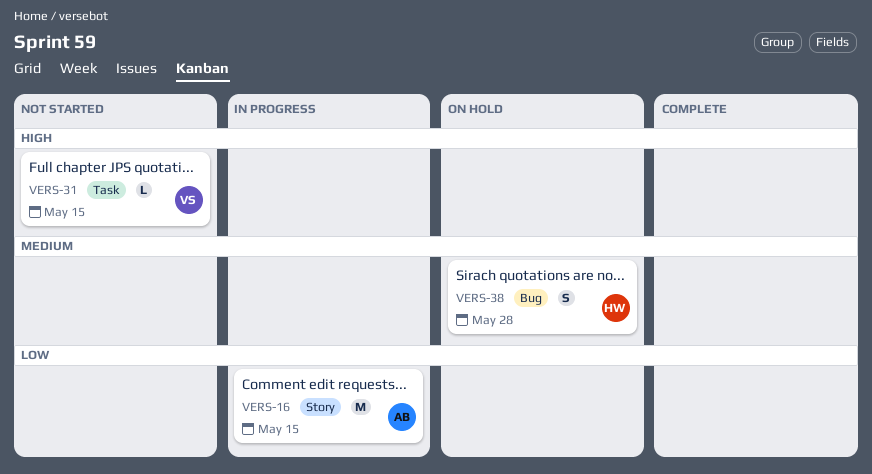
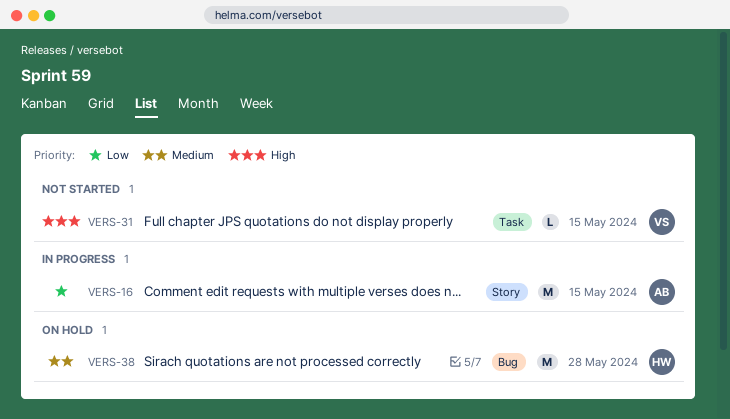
VERS-38, estimate: S -> M

